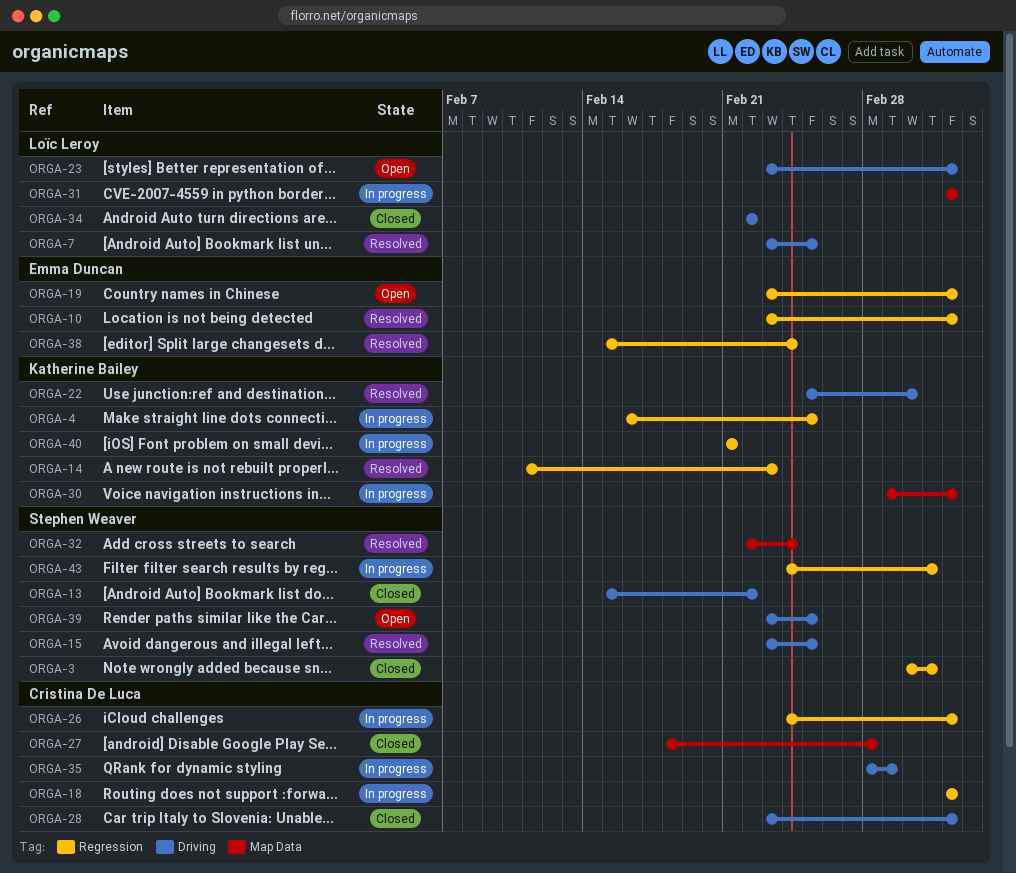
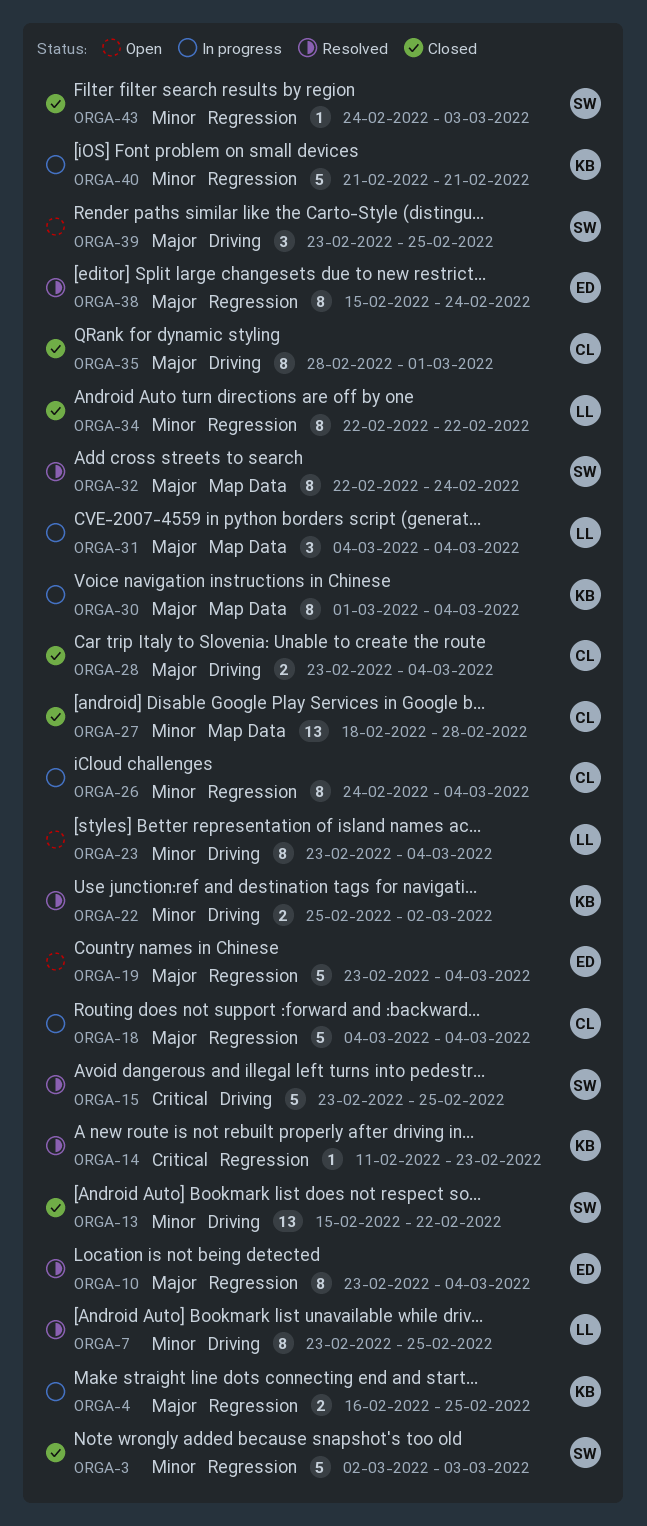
ORGA-34, label: Driving -> Regression
ORGA-35, status: In progress -> Closed
ORGA-43, status: In progress -> Closed

